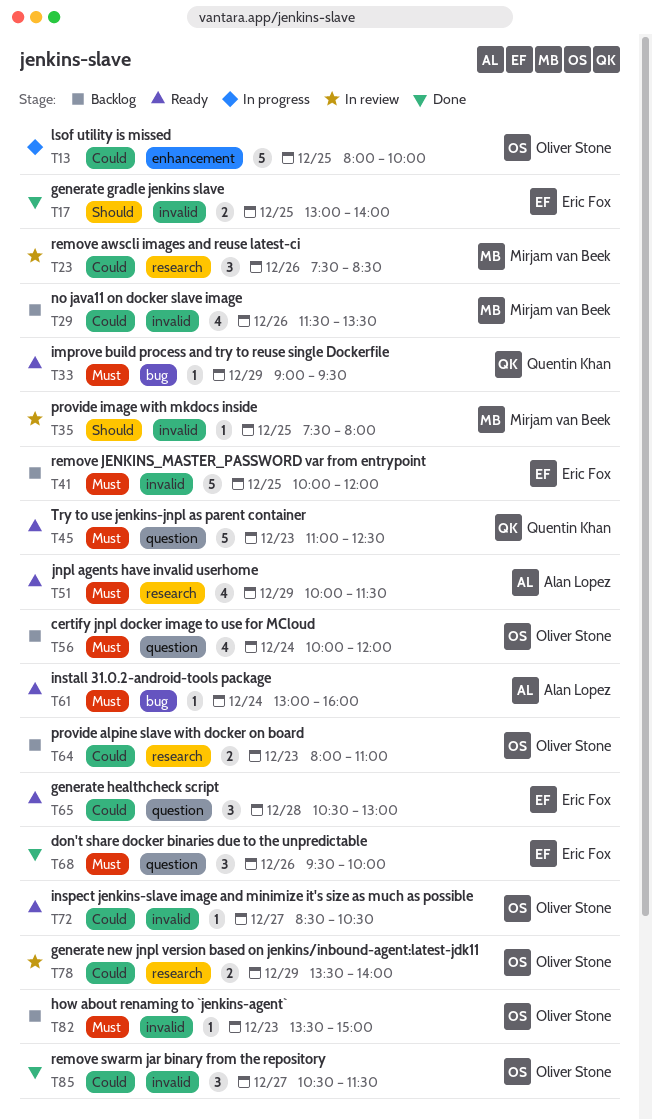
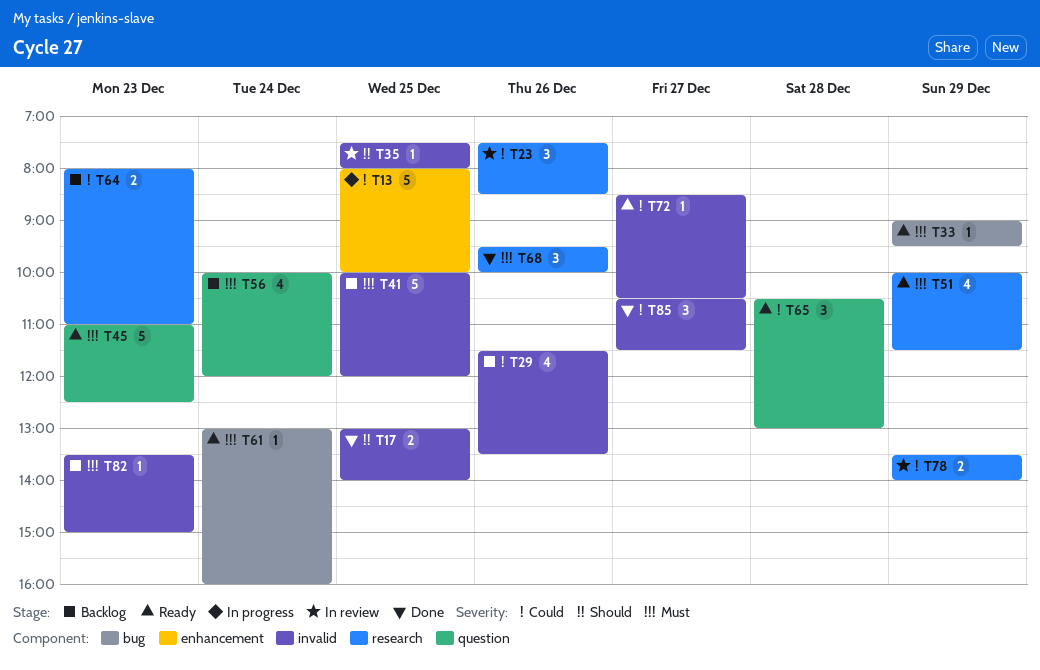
T68, label: question -> research

